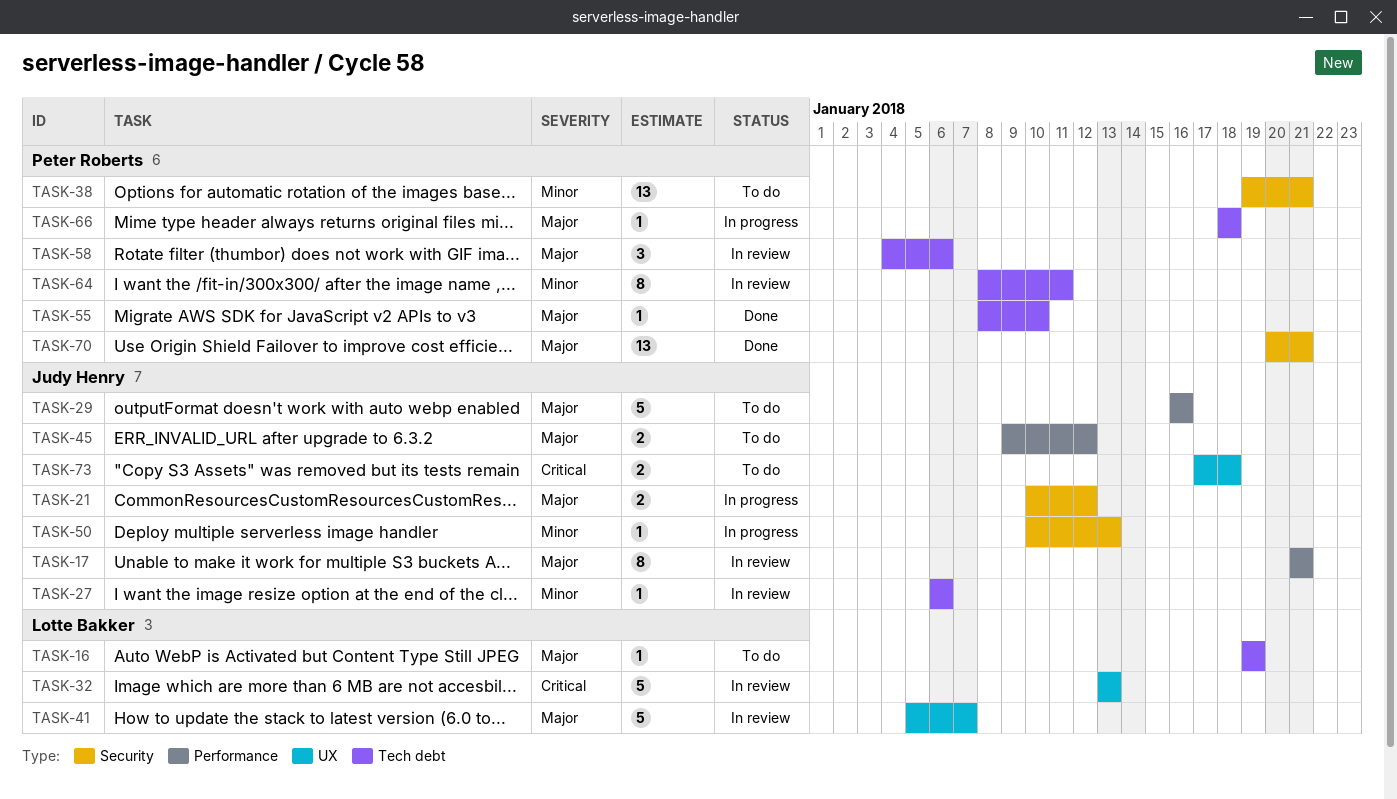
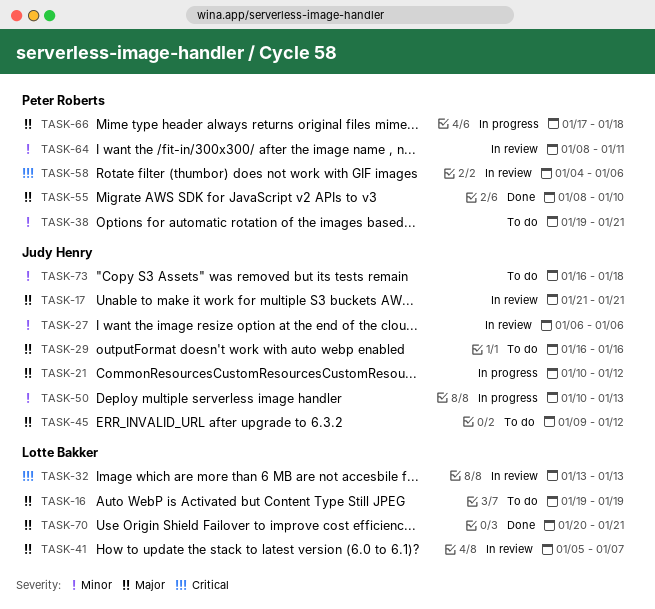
TASK-58, priority: Major -> Critical
TASK-66, start: Jan 18 -> Jan 17
TASK-70, owner: Peter Roberts -> Lotte Bakker
TASK-73, priority: Critical -> Minor
TASK-73, start: Jan 17 -> Jan 16

